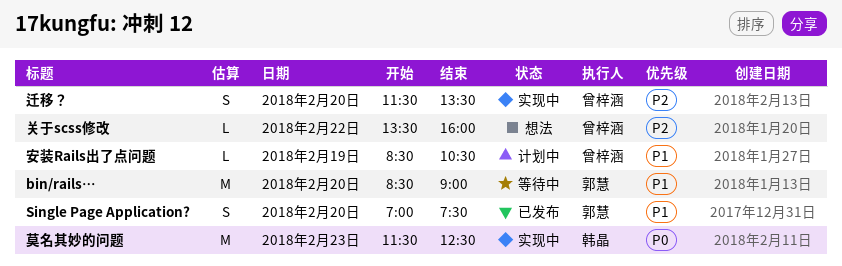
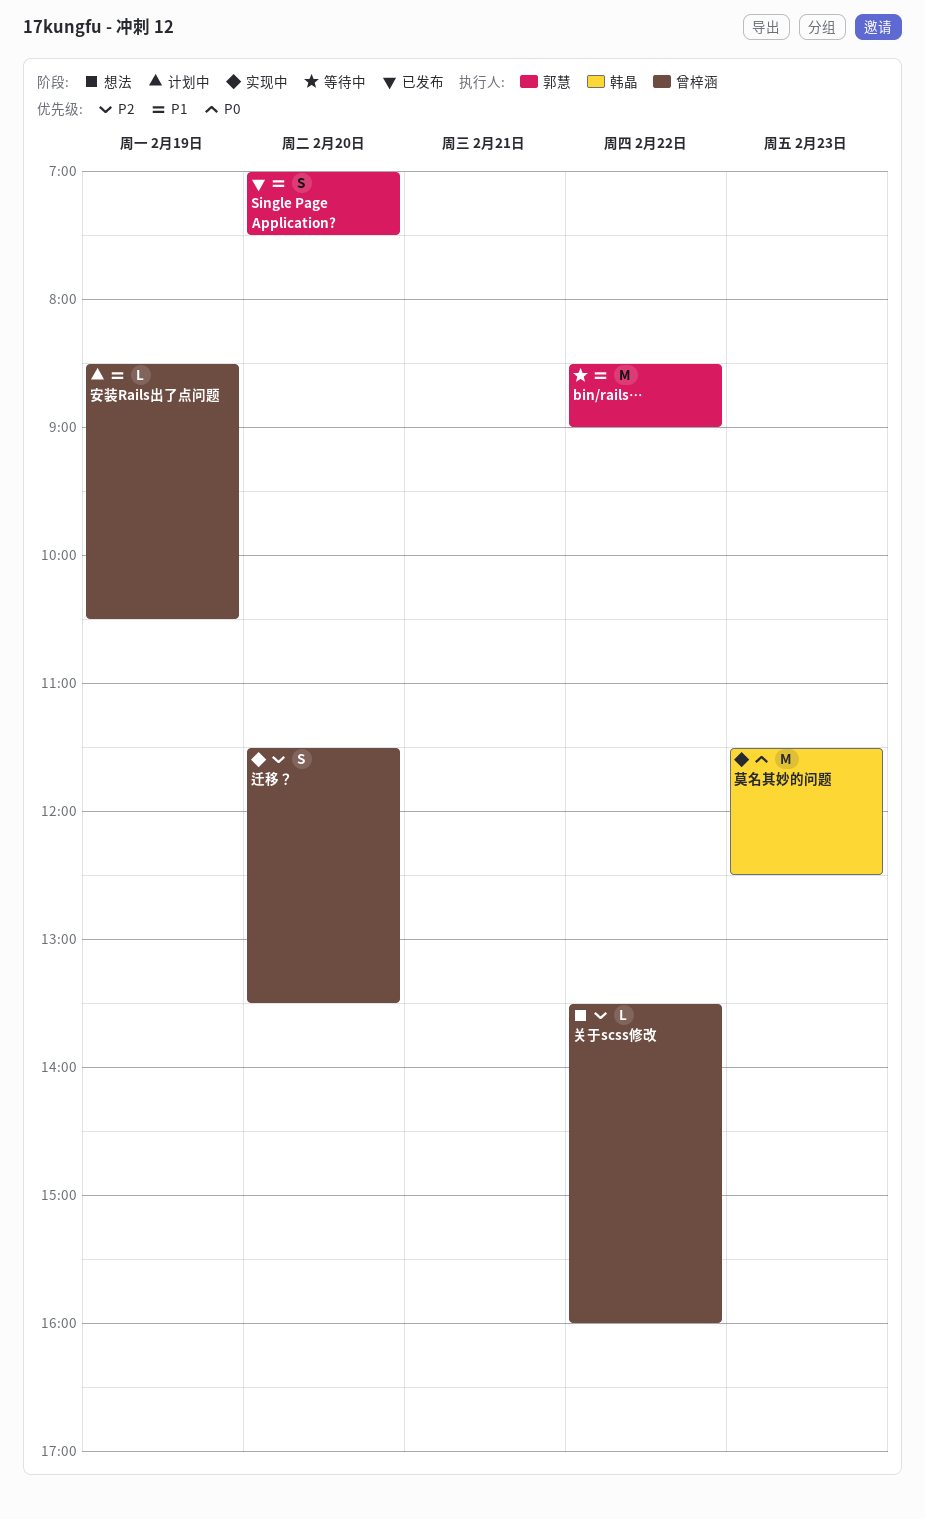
bin/rails…, day: Feb 20 -> Feb 22

